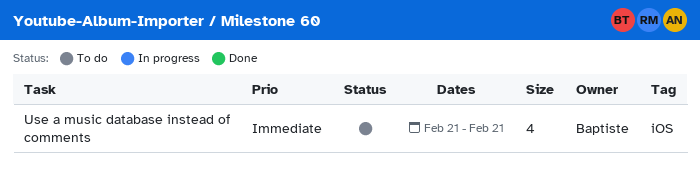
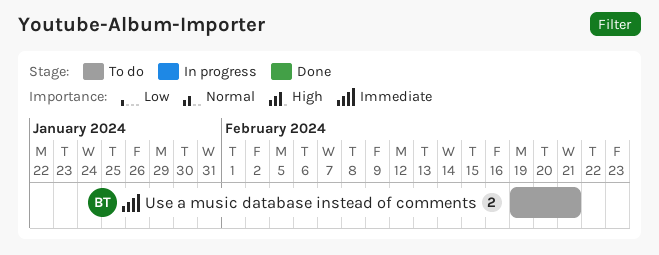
Use a music database instead of comments, estimate: 4 -> 2
Use a music database instead of comments, start: Feb 21 -> Feb 19

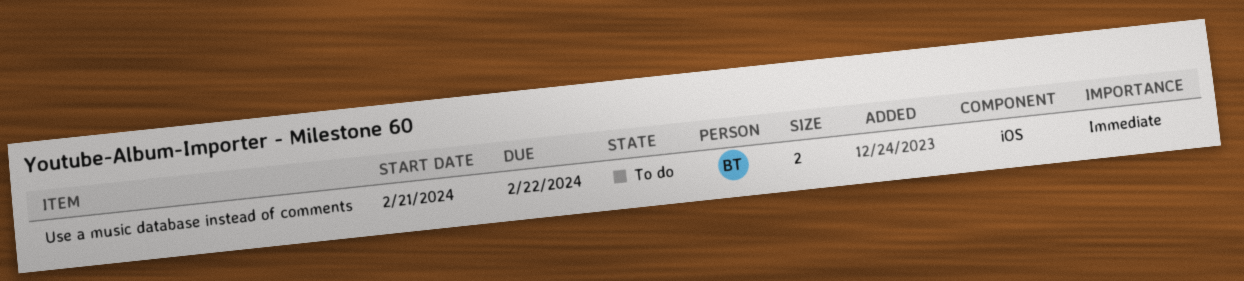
Use a music database instead of comments, start: Feb 19 -> Feb 21
Use a music database instead of comments, due: Feb 21 -> Feb 22

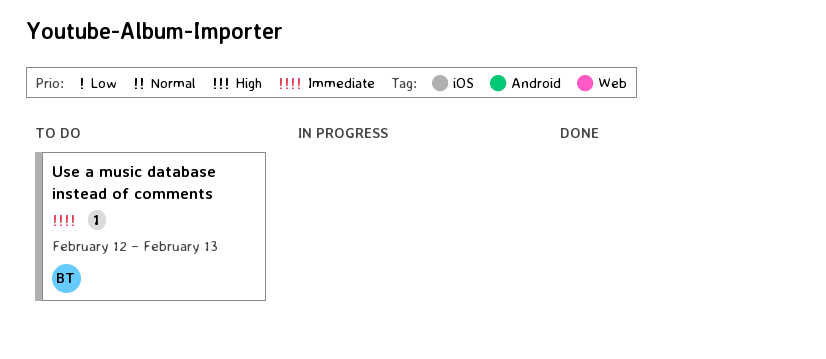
Use a music database instead of comments, estimate: 2 -> 1
Use a music database instead of comments, start: Feb 21 -> Feb 12
Use a music database instead of comments, due: Feb 22 -> Feb 13

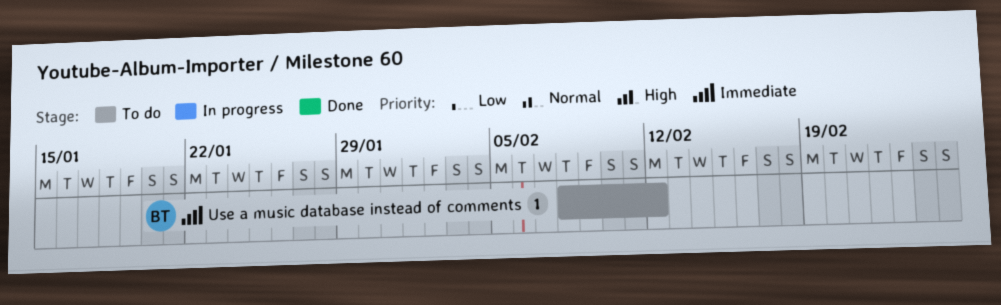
Use a music database instead of comments, start: Feb 12 -> Feb 8
Use a music database instead of comments, due: Feb 13 -> Feb 12

